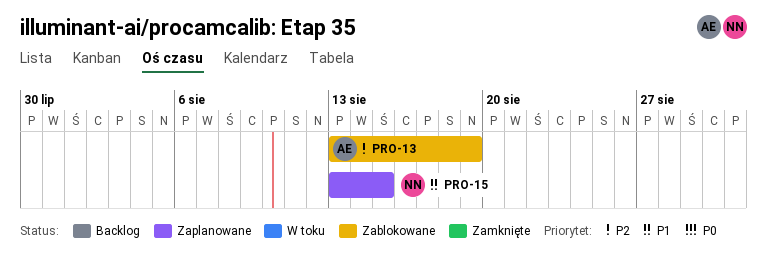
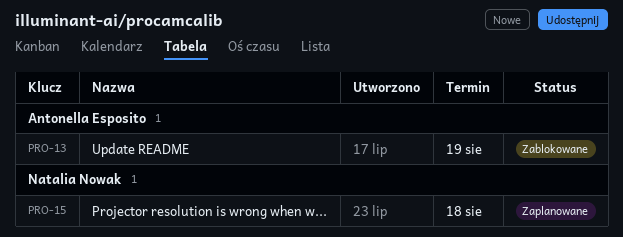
PRO-15, due: Aug 15 -> Aug 18

